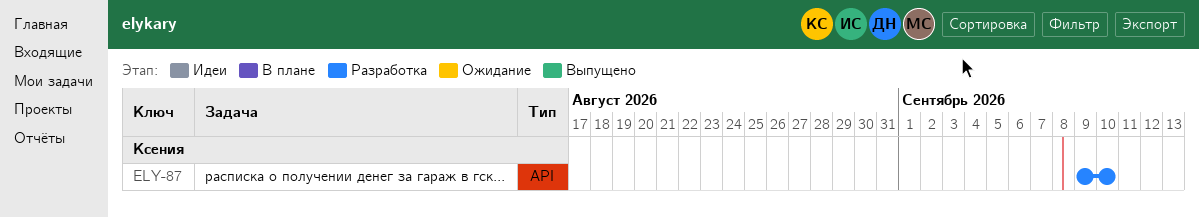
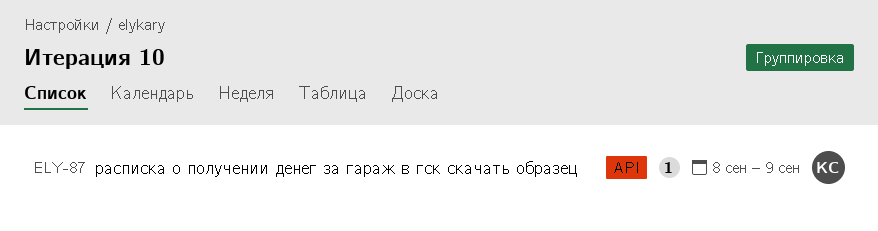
ELY-87, start: Sep 9 -> Sep 8
ELY-87, due: Sep 10 -> Sep 9

